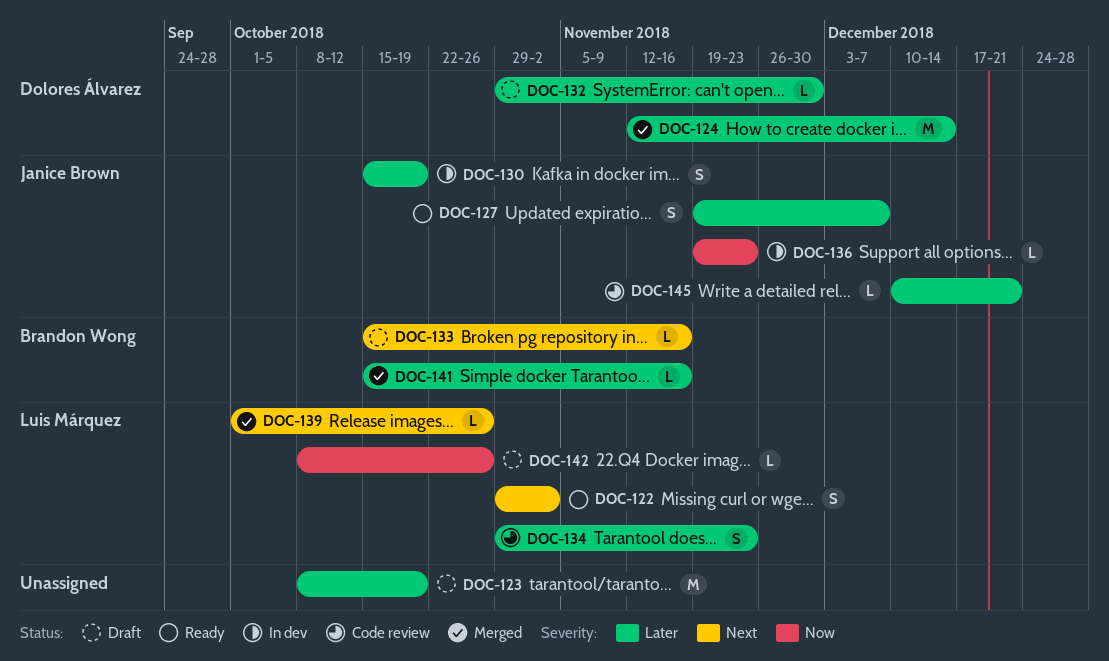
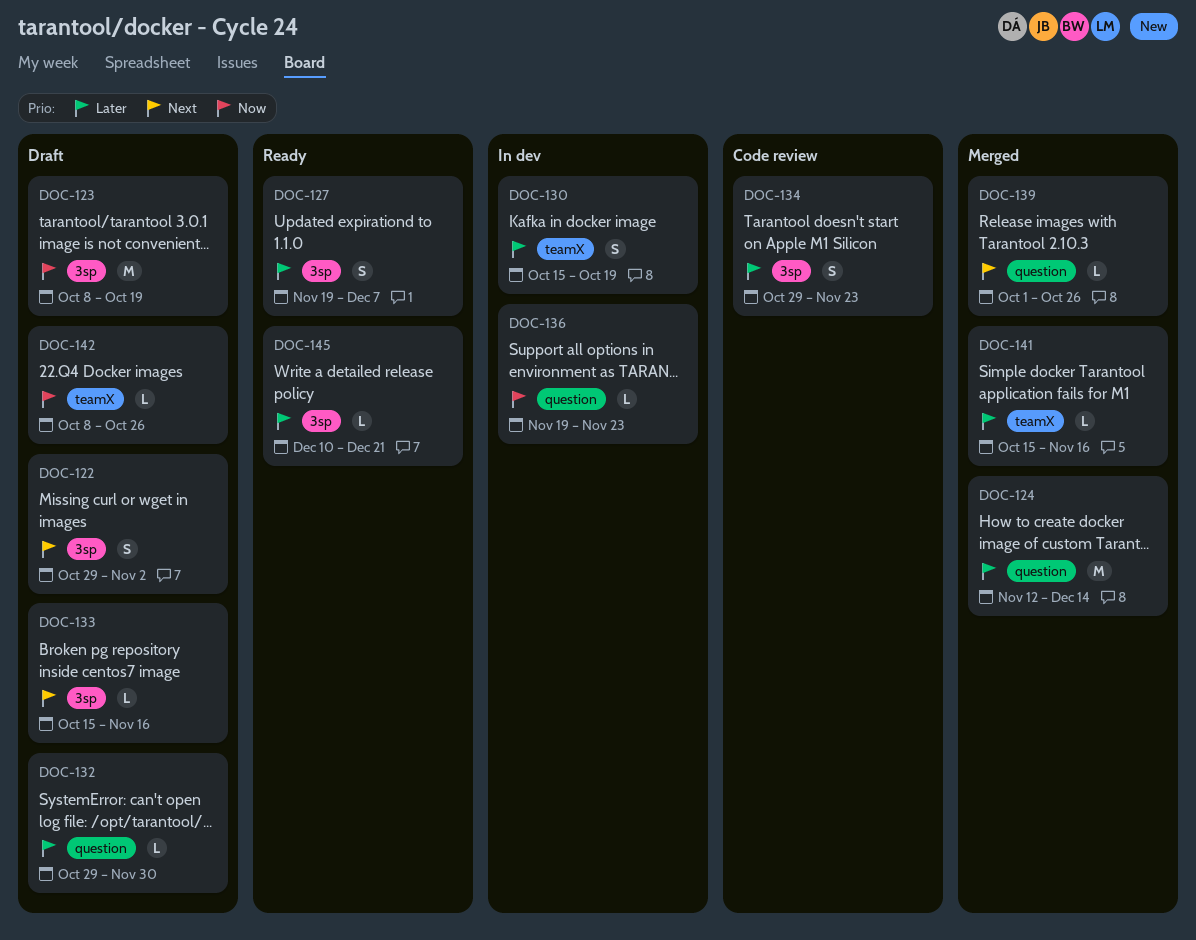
DOC-122, status: Ready -> Draft
DOC-123, priority: Later -> Now
DOC-145, status: Code review -> Ready

